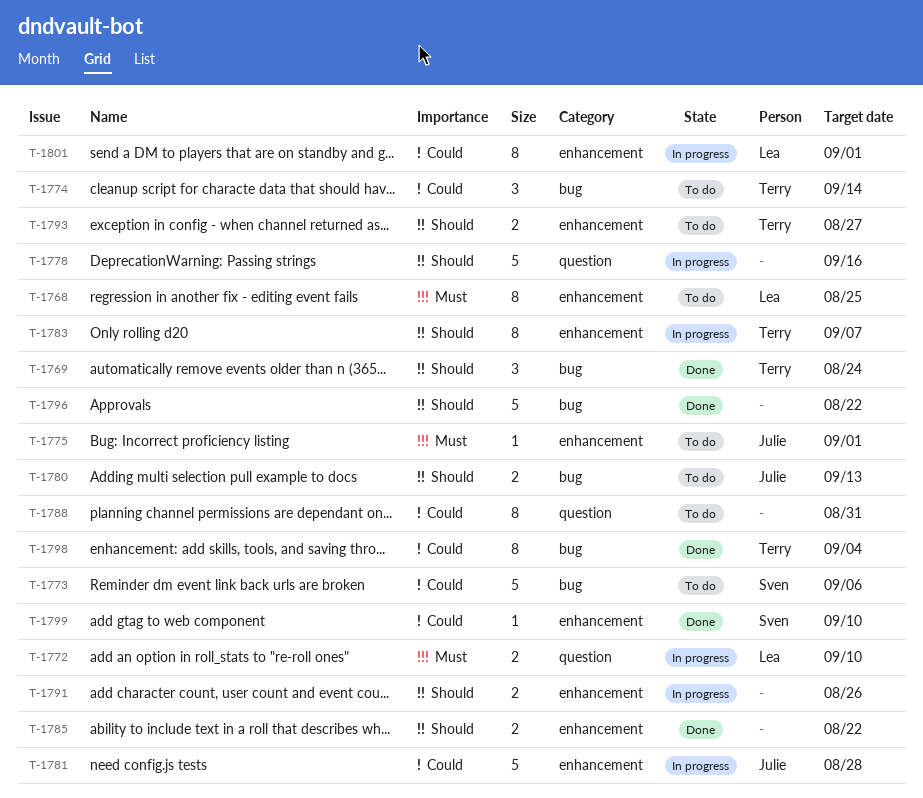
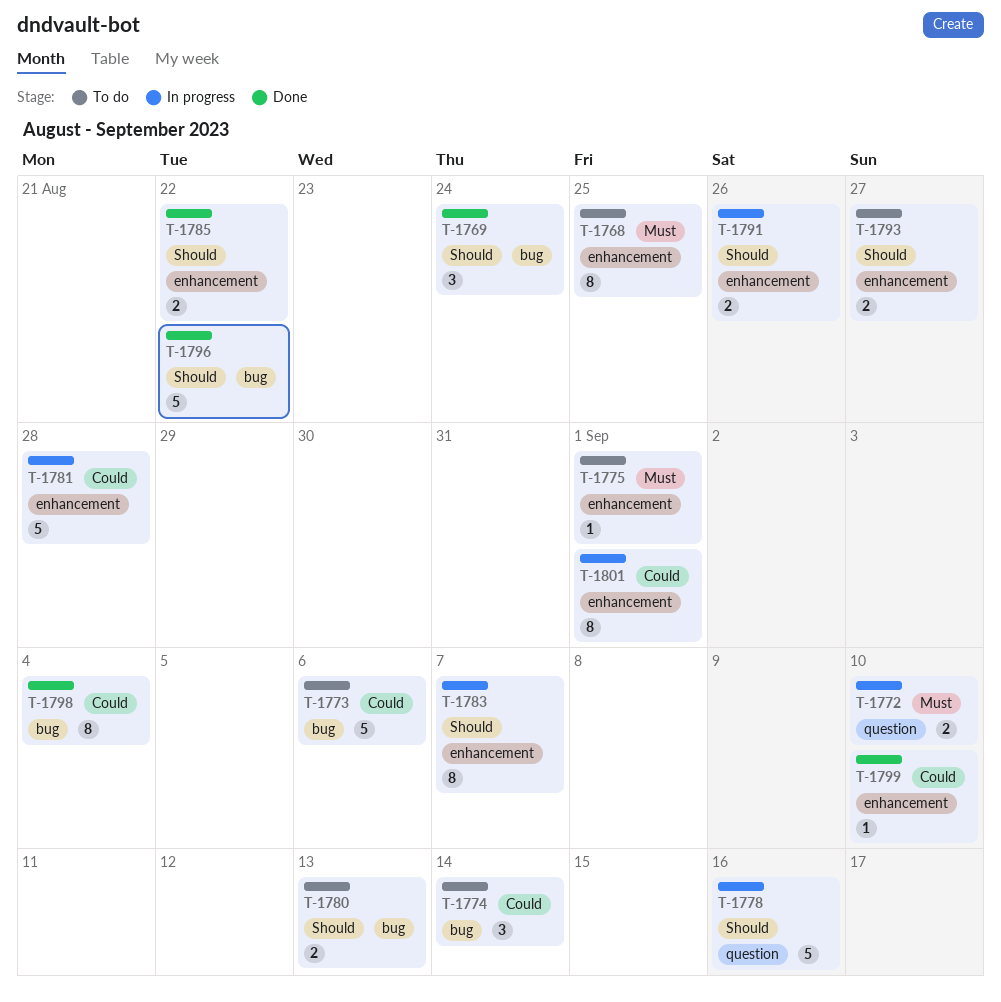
T-1788: present -> none

